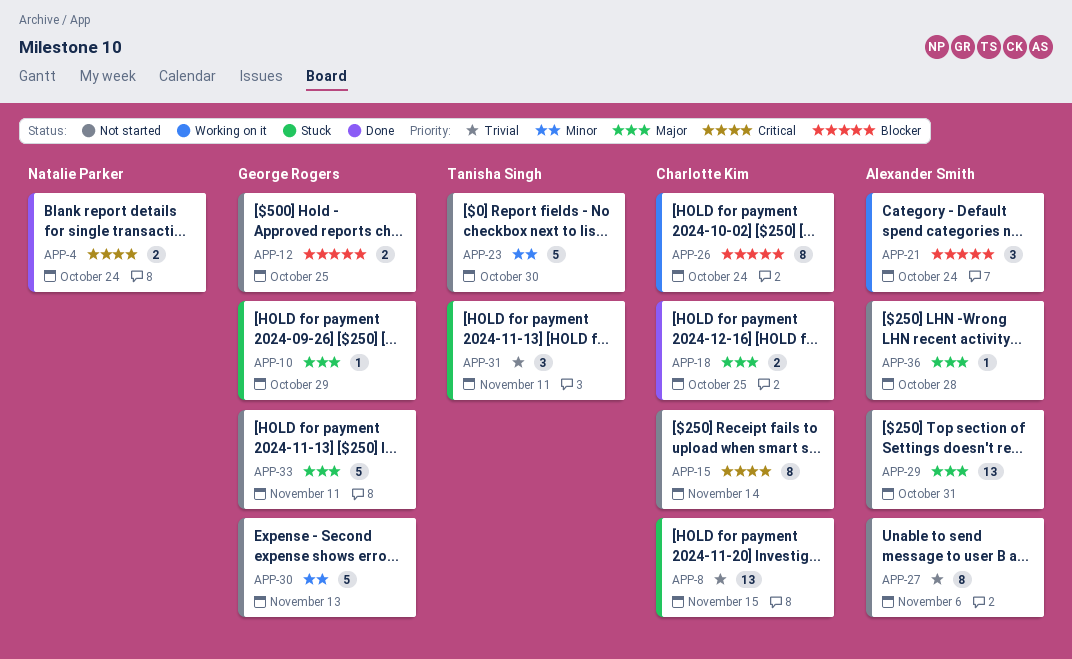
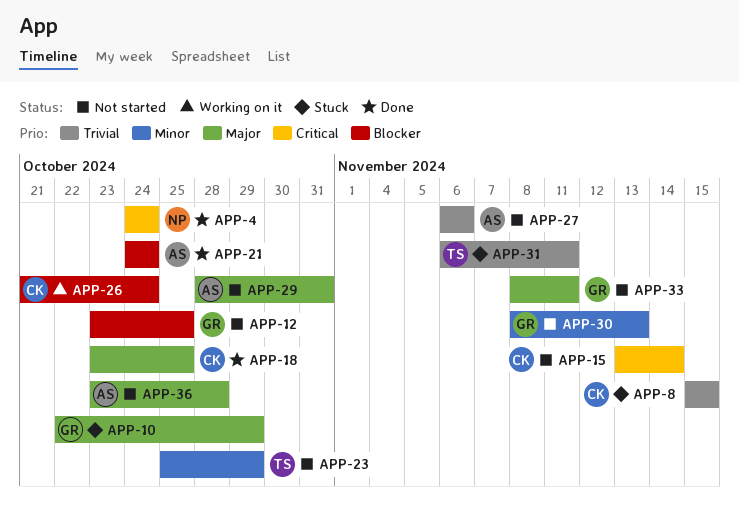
APP-21, status: Working on it -> Done
APP-23, due: Oct 30 -> Oct 29

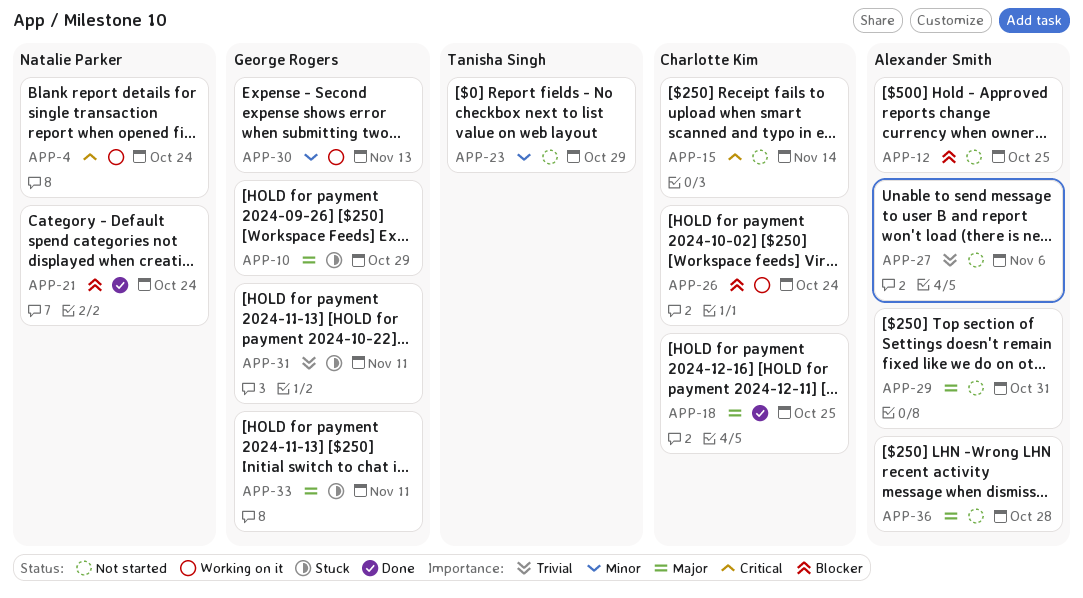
APP-4, status: Done -> Working on it
APP-8: present -> none
APP-12, owner: George Rogers -> Alexander Smith
APP-21, owner: Alexander Smith -> Natalie Parker
APP-30, status: Not started -> Working on it
APP-31, owner: Tanisha Singh -> George Rogers
APP-33, status: Not started -> Stuck

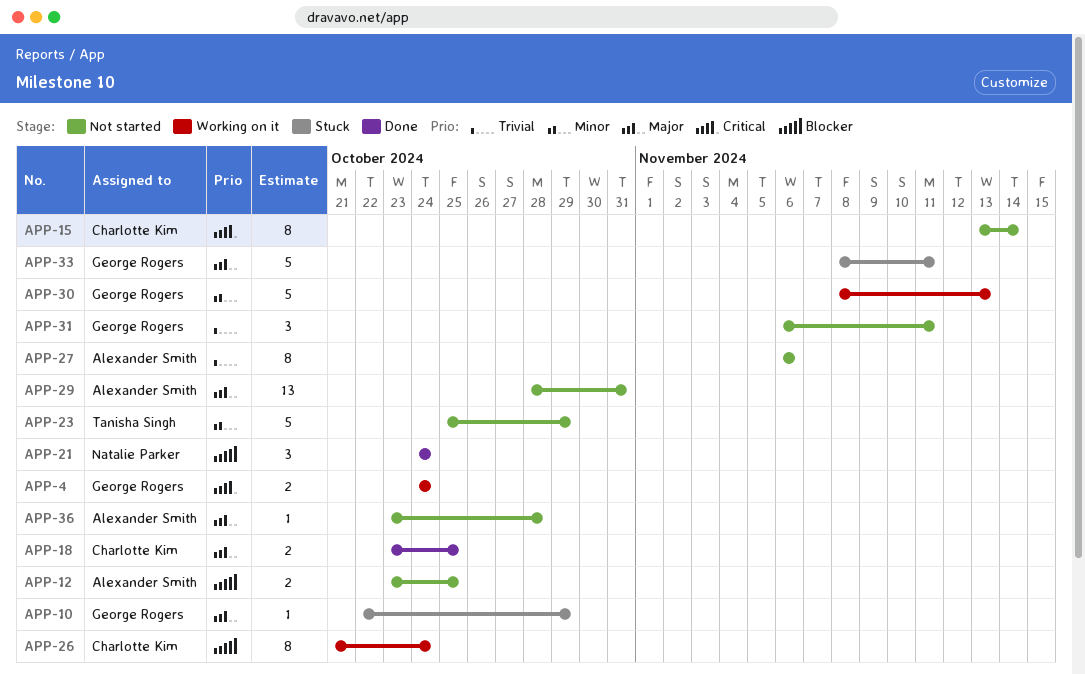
APP-4, owner: Natalie Parker -> George Rogers
APP-31, status: Stuck -> Not started

